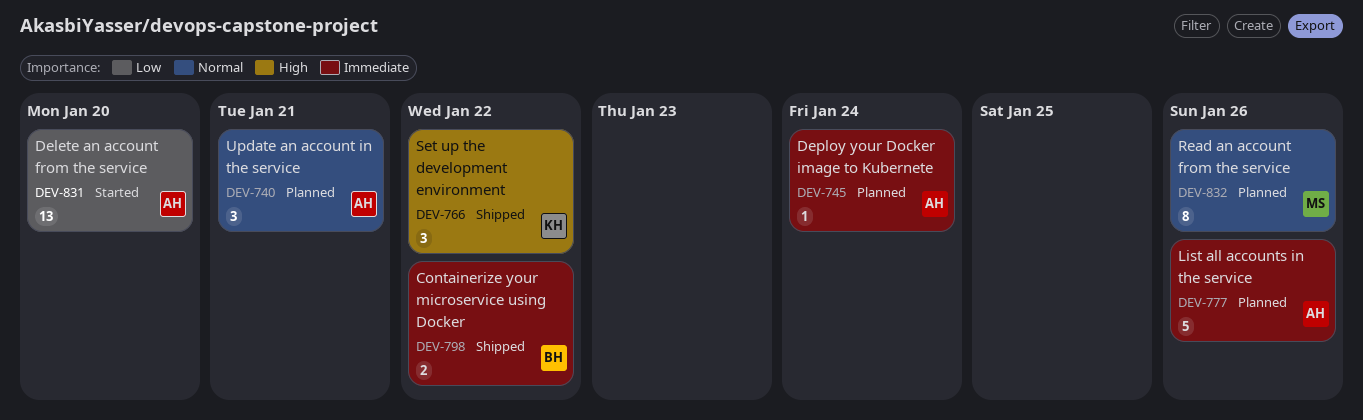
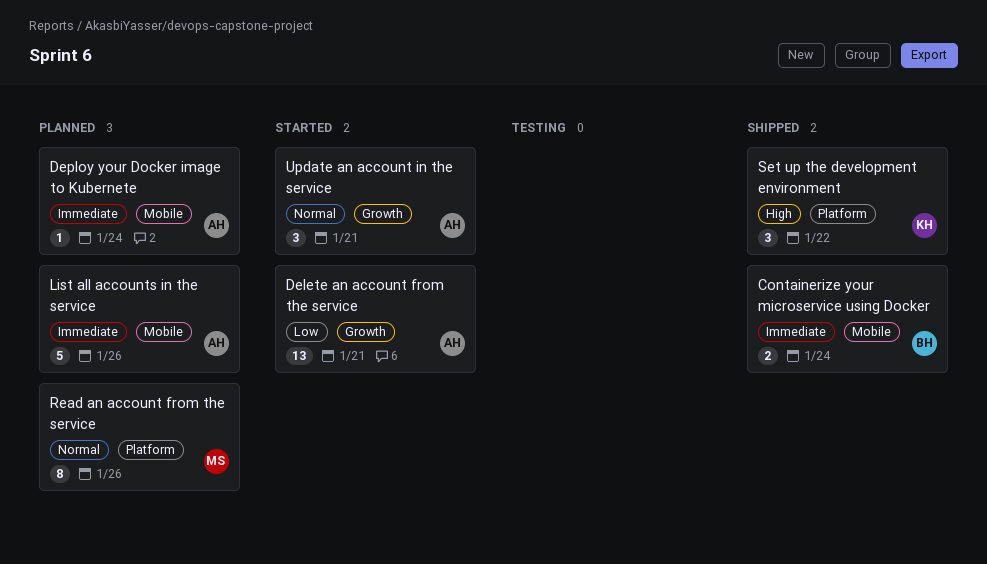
Containerize your microservice using Docker, due: Jan 22 -> Jan 24
Delete an account from the service, due: Jan 20 -> Jan 21
Update an account in the service, status: Planned -> Started

